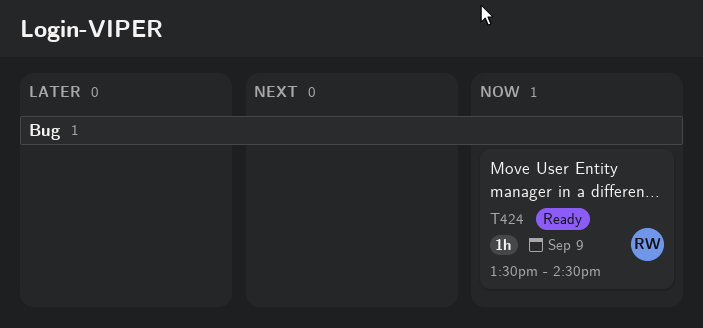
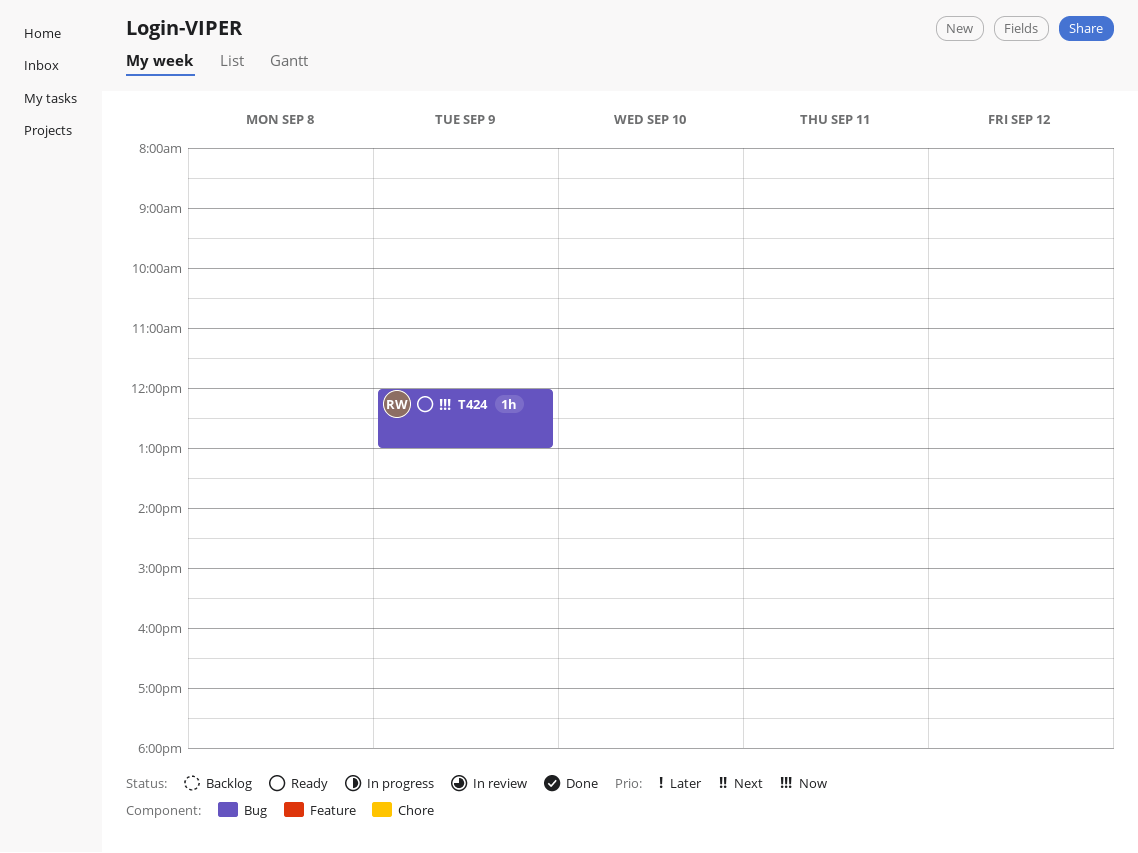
T424, begins: 13:30 -> 12:00
T424, ends: 14:30 -> 13:00

